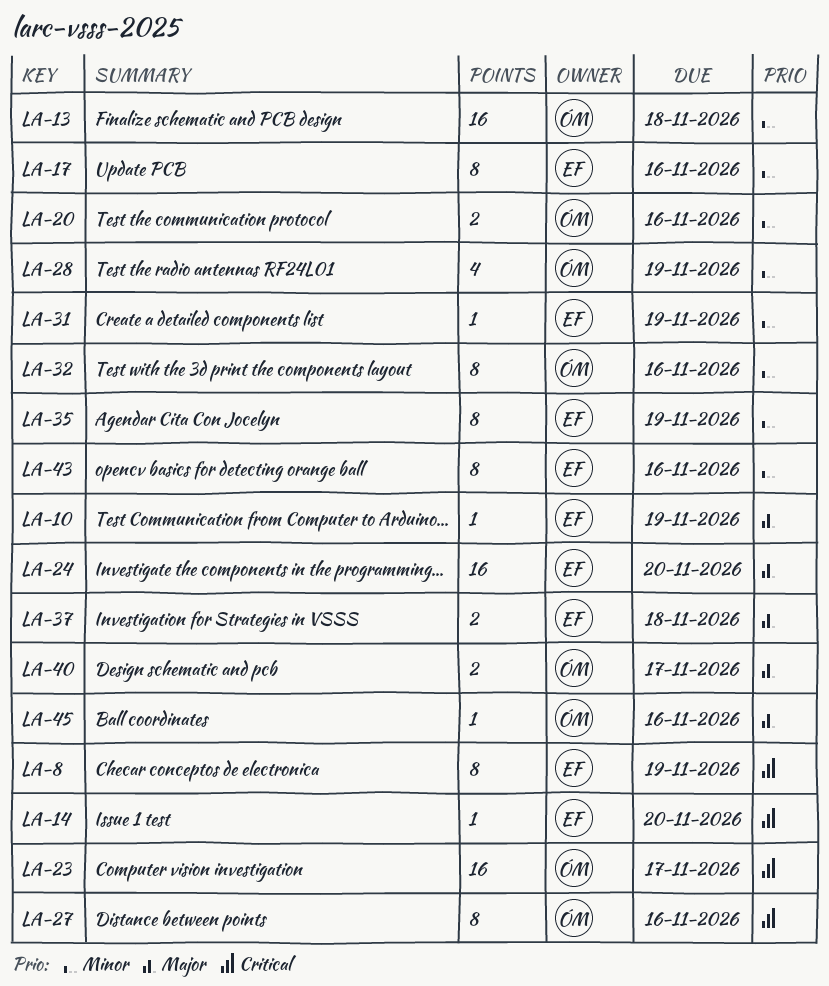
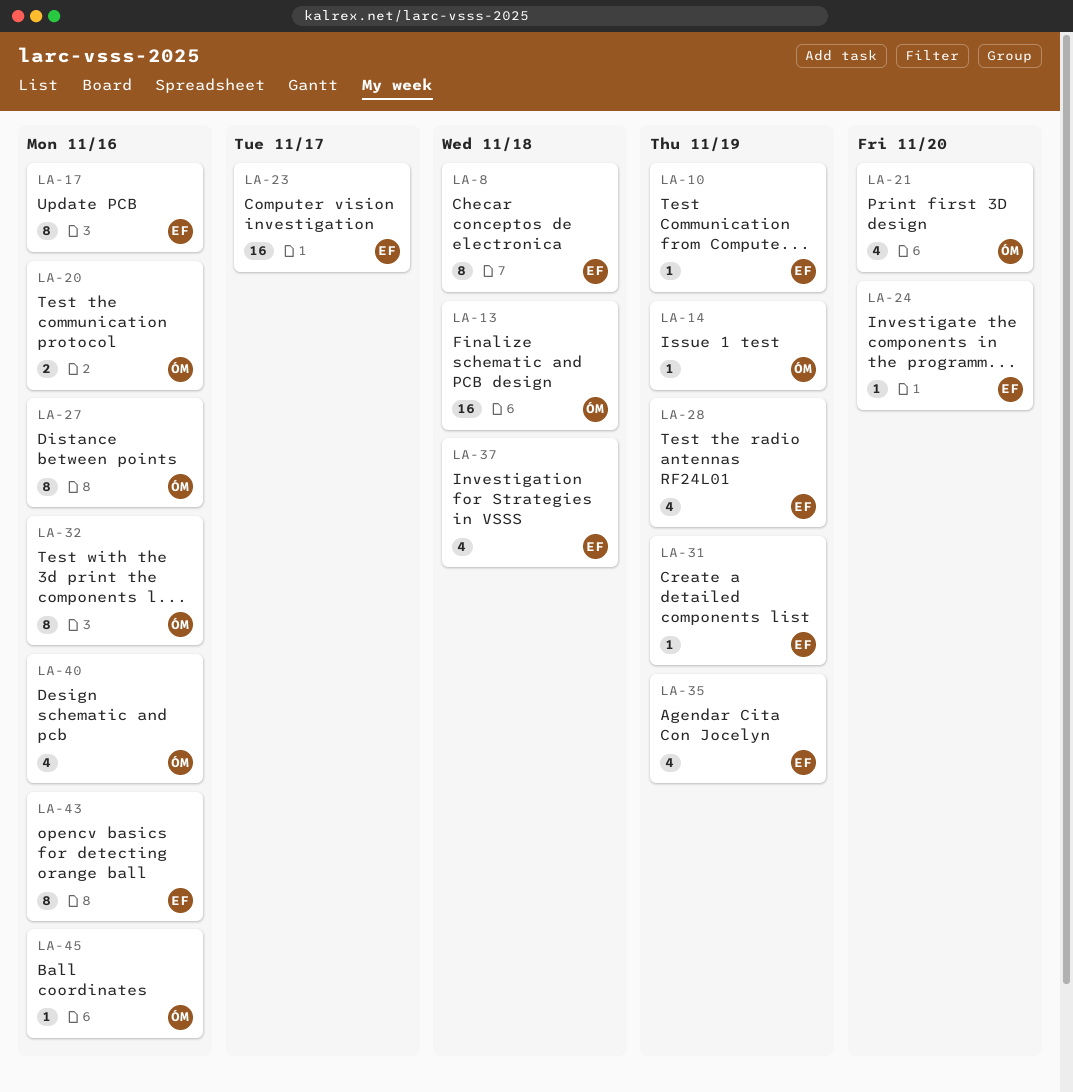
LA-8, due: Nov 19 -> Nov 18
LA-14, owner: EF -> ÓM
LA-14, due: Nov 20 -> Nov 19
LA-21: none -> present
LA-23, owner: ÓM -> EF
LA-24, estimate: 16 -> 1
LA-28, owner: ÓM -> EF
LA-35, estimate: 8 -> 4
LA-37, estimate: 2 -> 4
LA-40, estimate: 2 -> 4
LA-40, due: Nov 17 -> Nov 16

